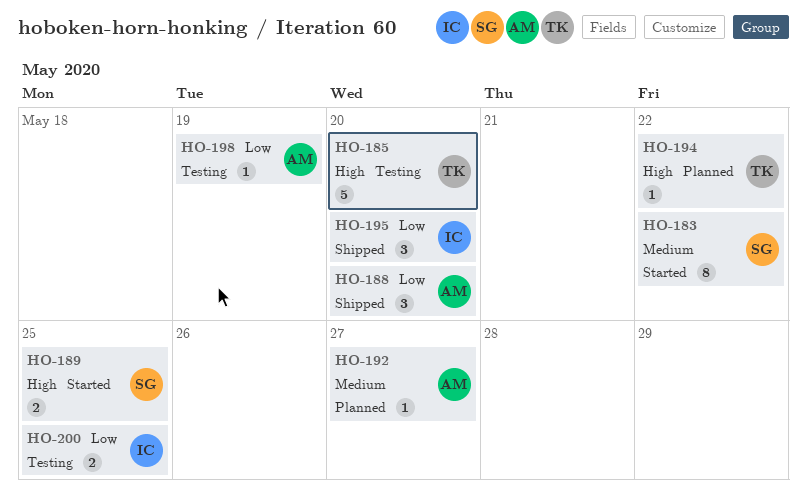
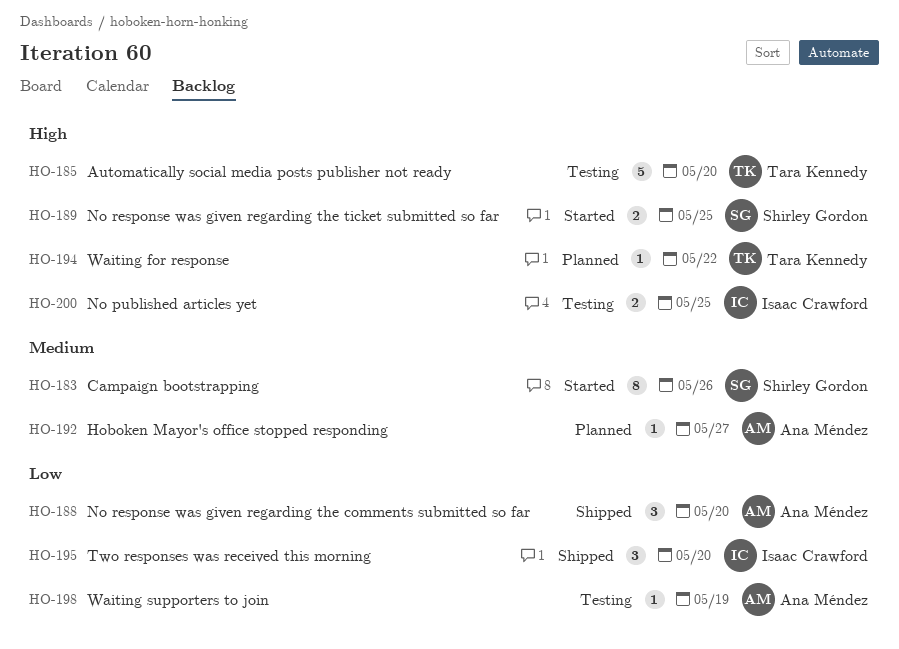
HO-183, due: May 22 -> May 26
HO-200, priority: Low -> High

